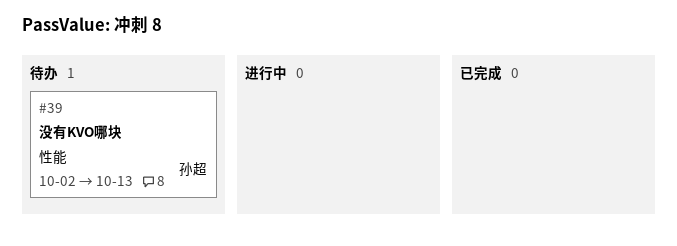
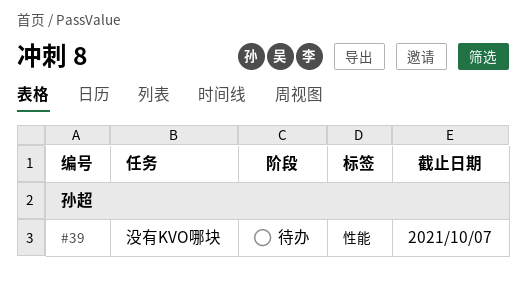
#39, due: Oct 13 -> Oct 7

